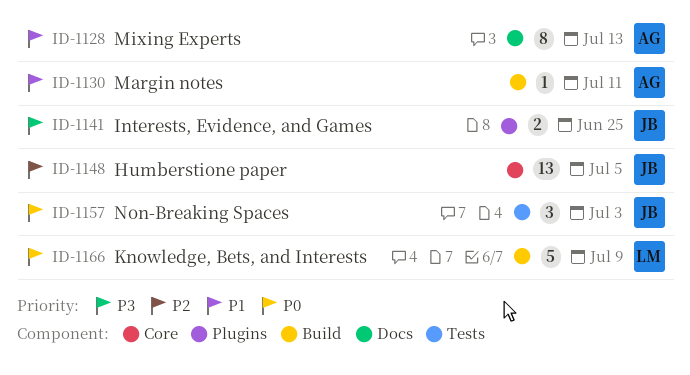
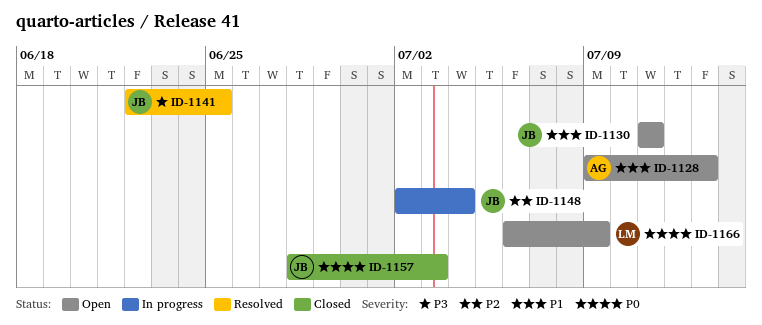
ID-1130, owner: AG -> JB
ID-1148, due: Jul 5 -> Jul 4

